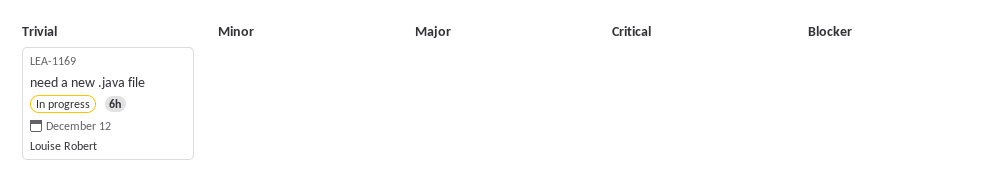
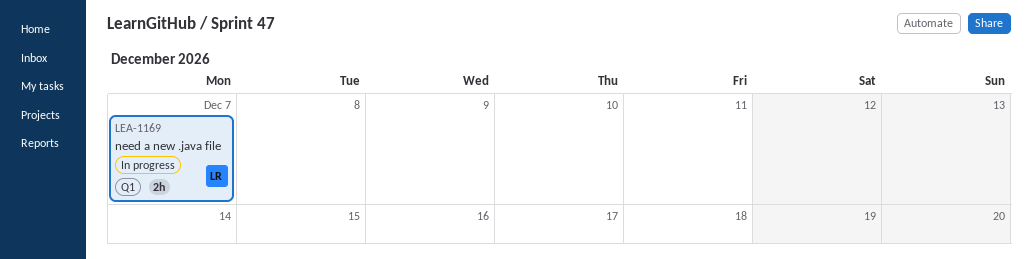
LEA-1169, estimate: 6h -> 2h
LEA-1169, due: Dec 12 -> Dec 7

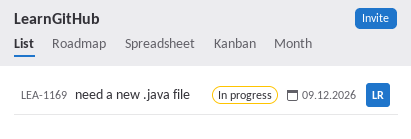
LEA-1169, due: Dec 7 -> Dec 9

